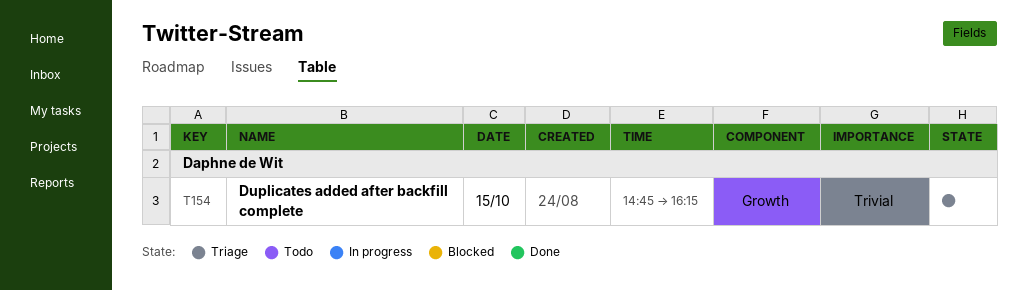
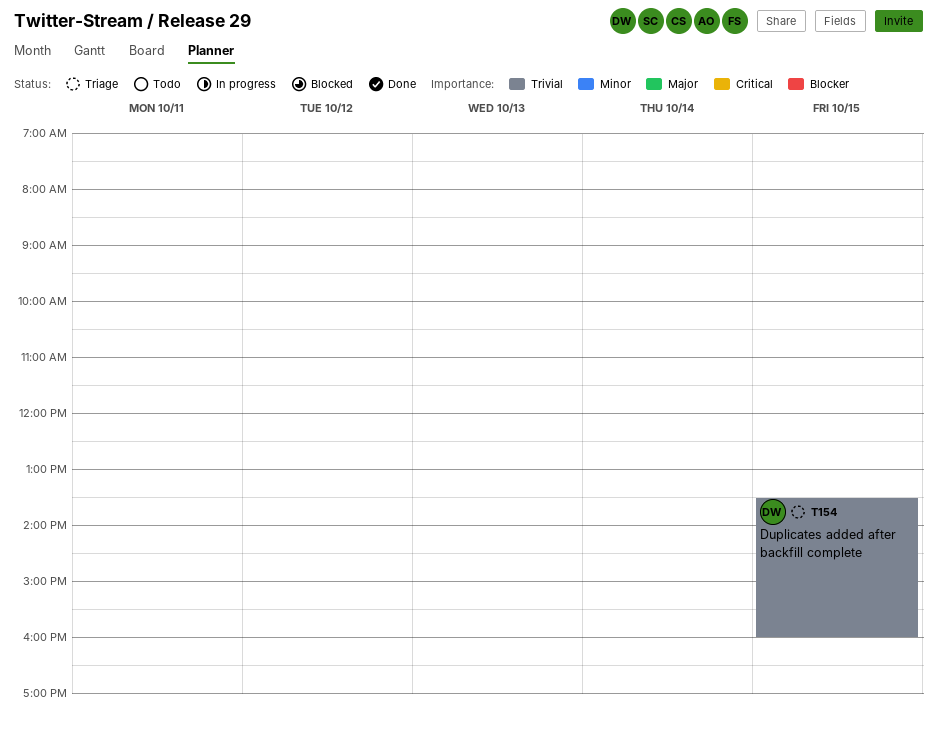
T154, begins: 14:45 -> 13:30
T154, ends: 16:15 -> 16:00

